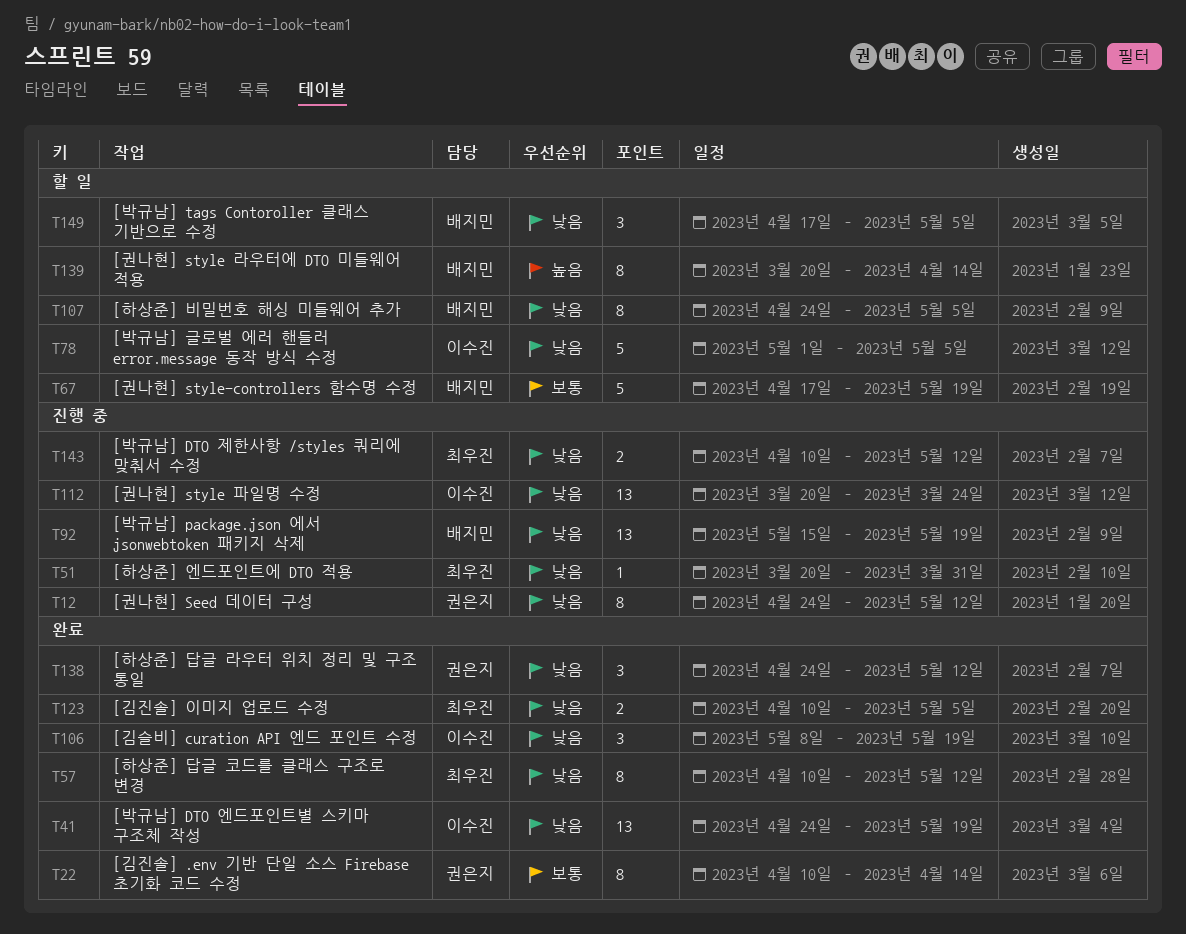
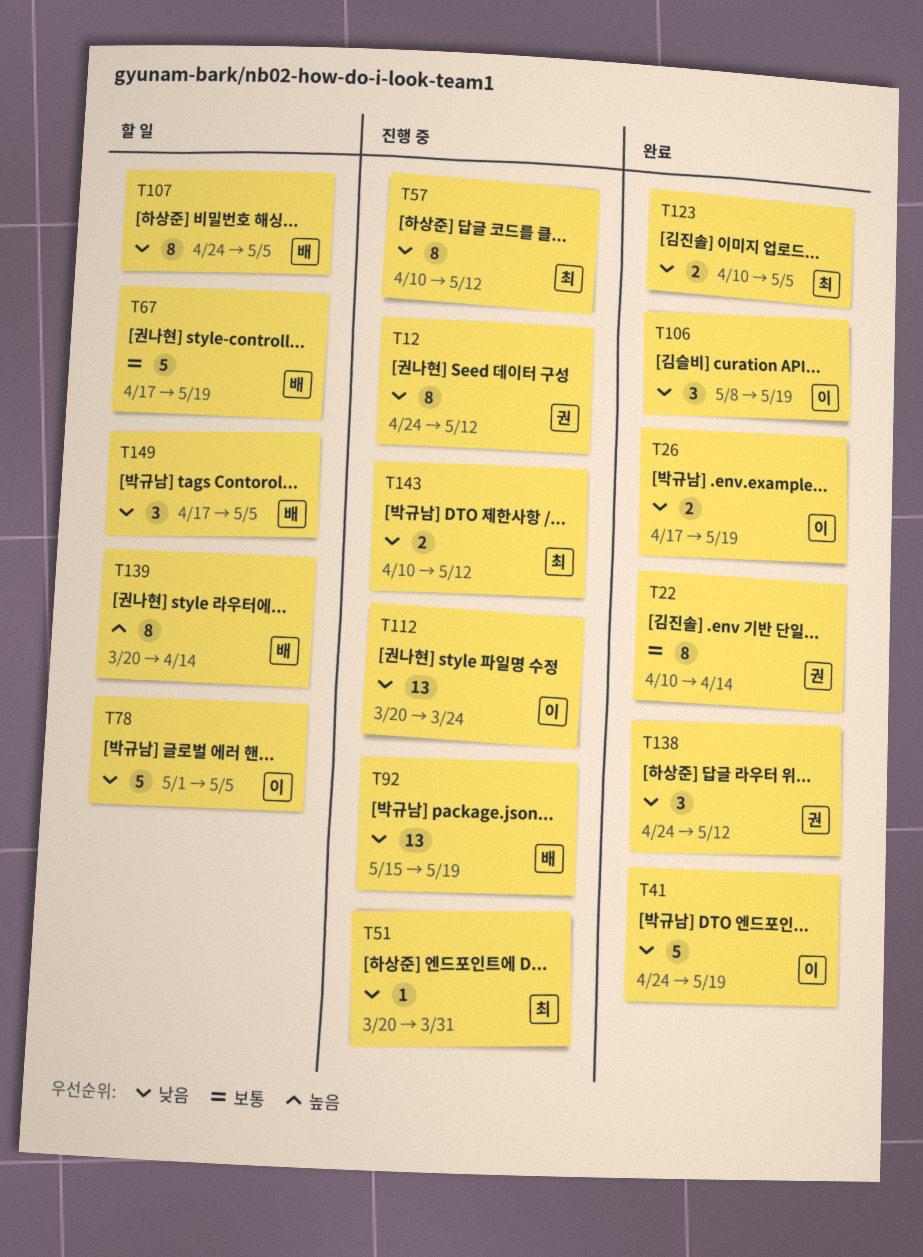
T26: none -> present
T41, estimate: 13 -> 5
T57, status: 완료 -> 진행 중

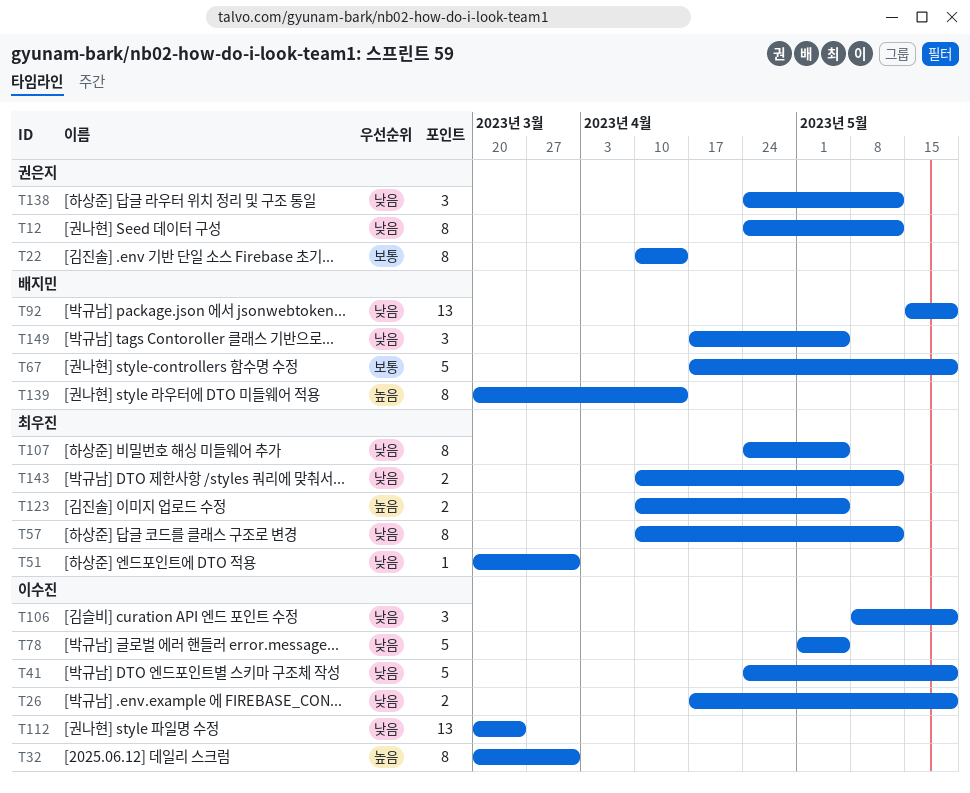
T32: none -> present
T107, owner: 배지민 -> 최우진
T123, priority: 낮음 -> 높음

